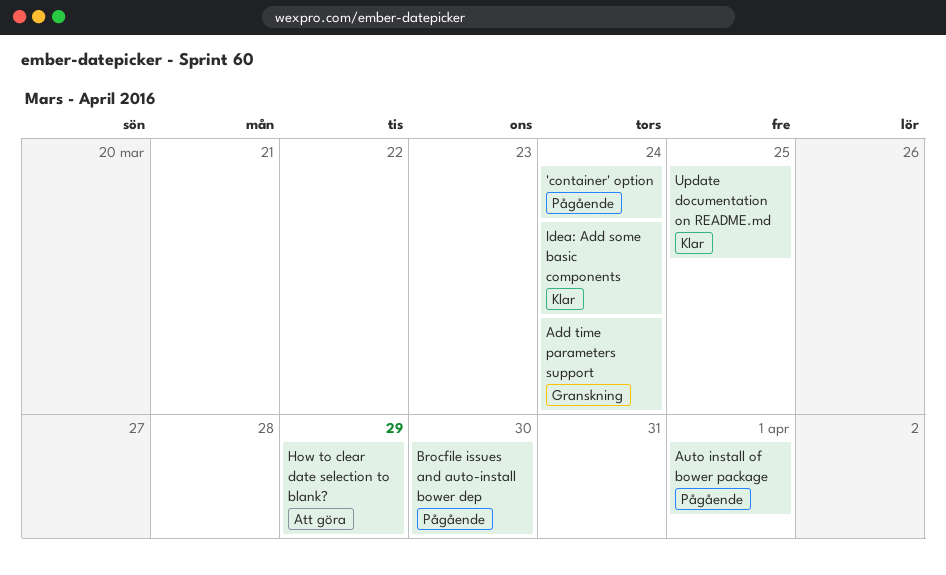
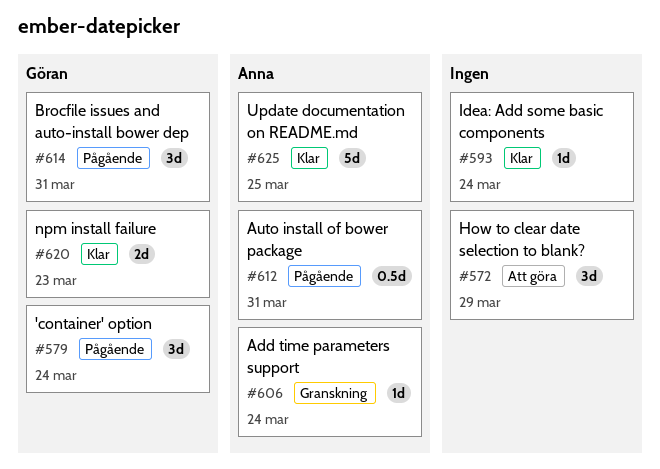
Auto install of bower package, due: Apr 1 -> Mar 31
Brocfile issues and auto-install bower dep, due: Mar 30 -> Mar 31
npm install failure: none -> present

